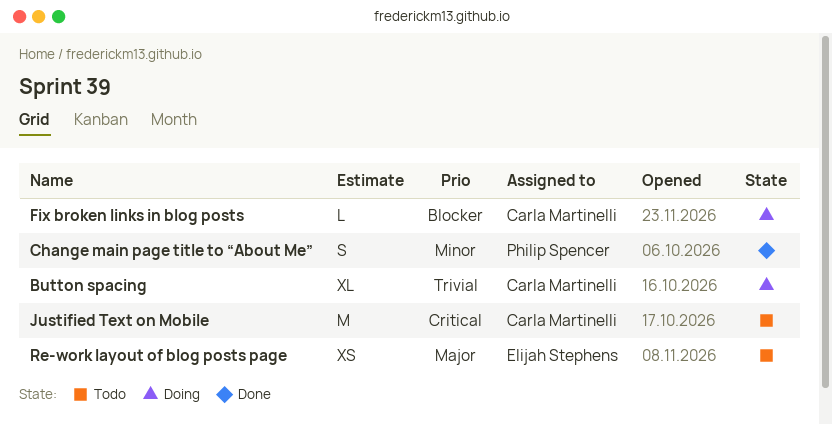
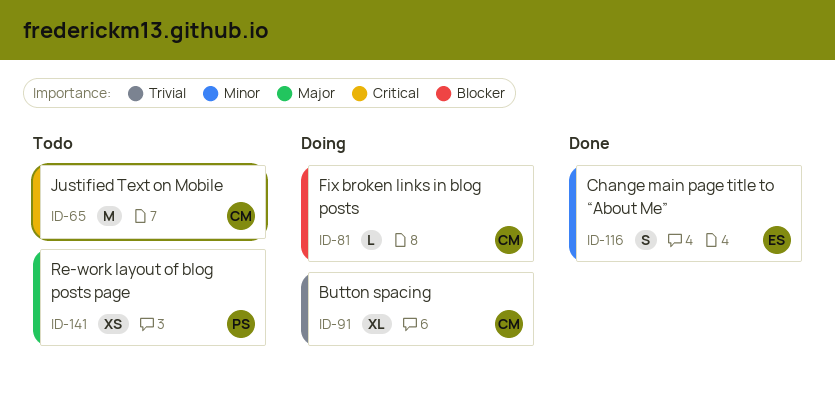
Change main page title to “About Me”, owner: Philip Spencer -> Elijah Stephens
Re-work layout of blog posts page, owner: Elijah Stephens -> Philip Spencer

